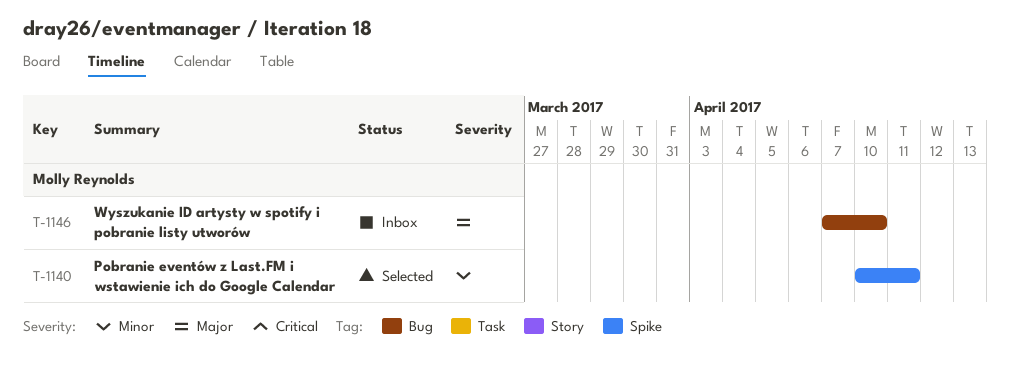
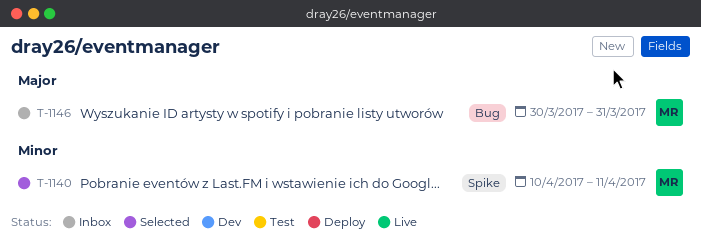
T-1146, start: Apr 7 -> Mar 30
T-1146, due: Apr 10 -> Mar 31

